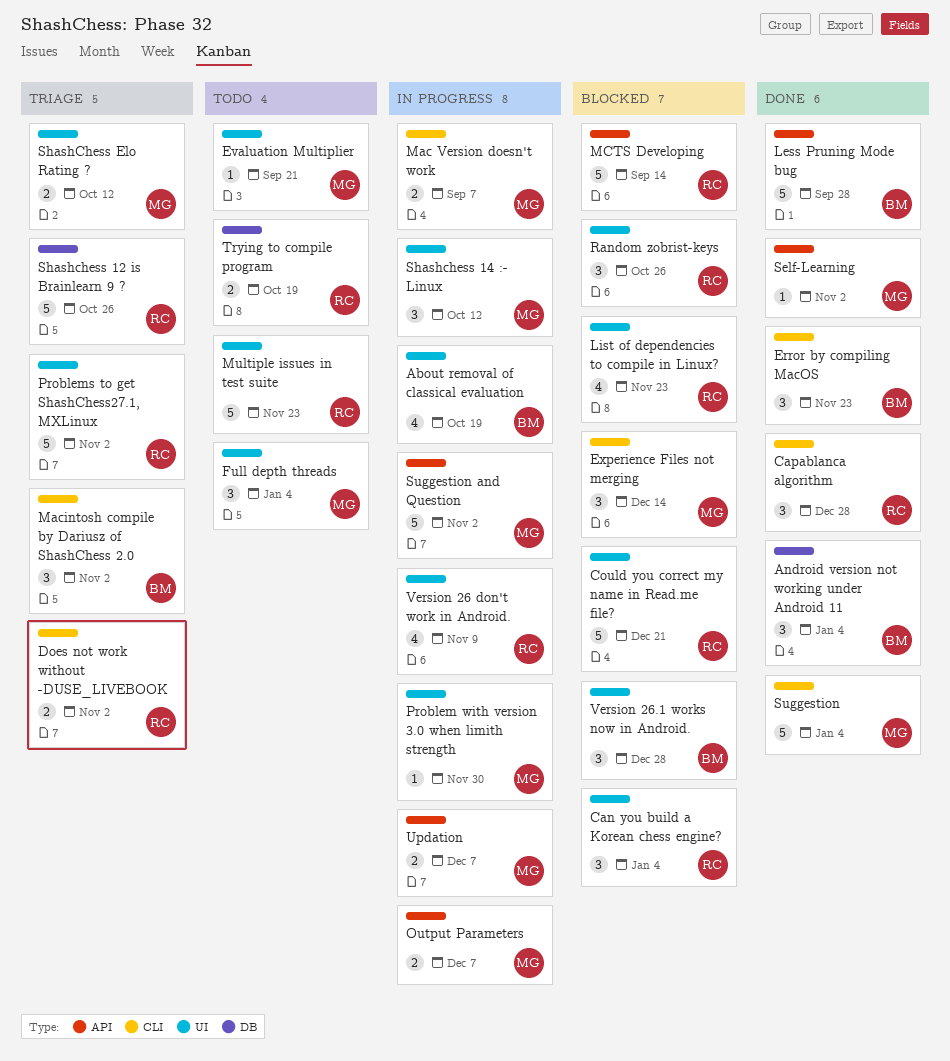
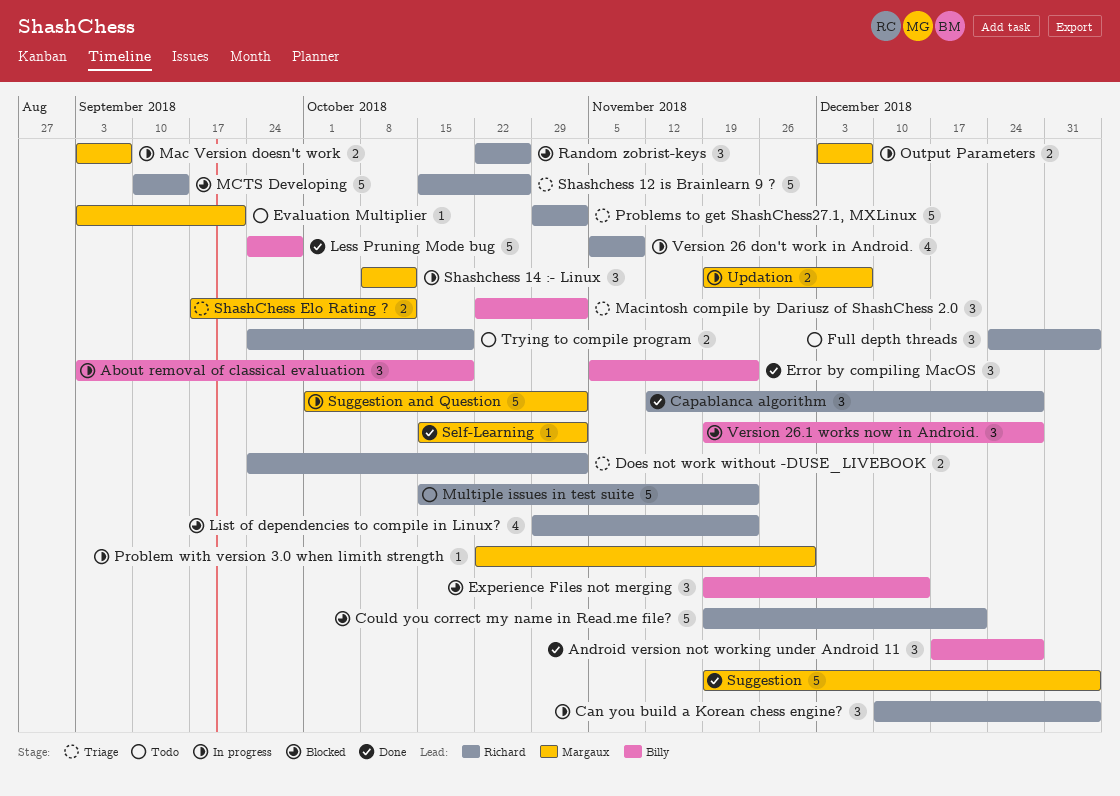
About removal of classical evaluation, estimate: 4 -> 3
Android version not working under Android 11, due: Jan 4 -> Dec 28
Can you build a Korean chess engine?, status: Blocked -> In progress
Experience Files not merging, owner: Margaux -> Billy
Full depth threads, owner: Margaux -> Richard

